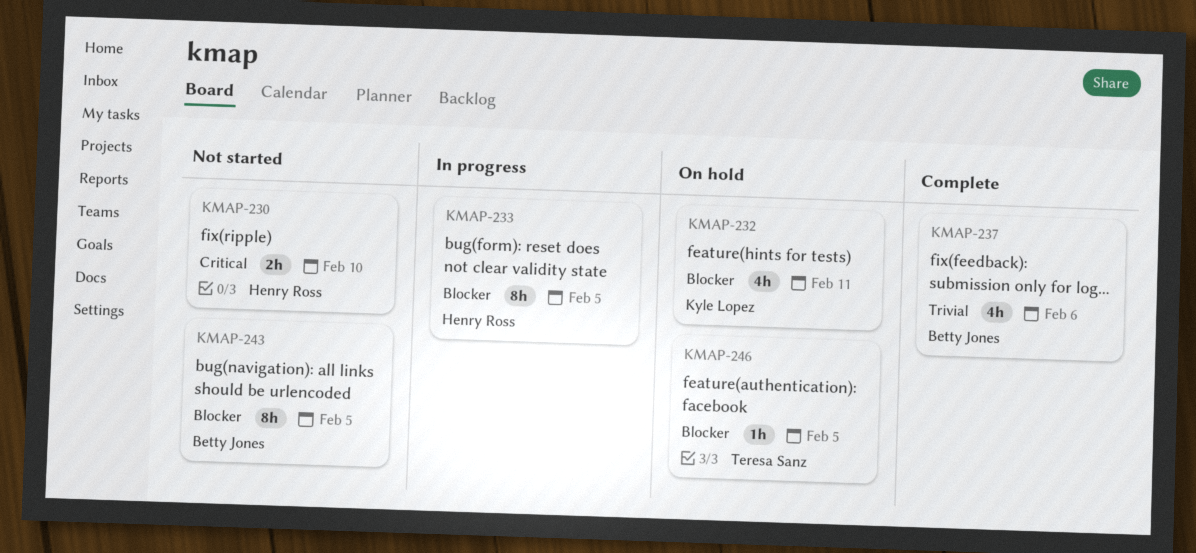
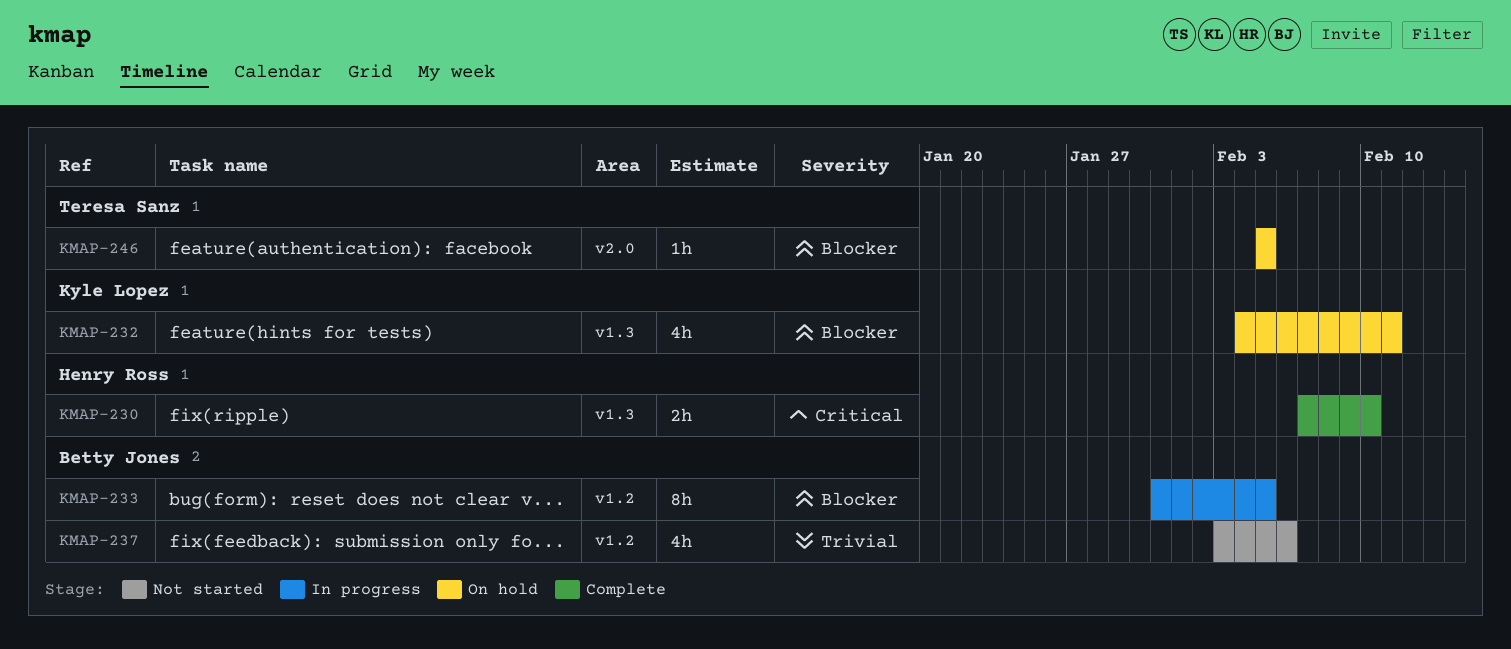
KMAP-230, status: Not started -> Complete
KMAP-233, owner: Henry Ross -> Betty Jones
KMAP-237, status: Complete -> Not started
KMAP-243: present -> none

